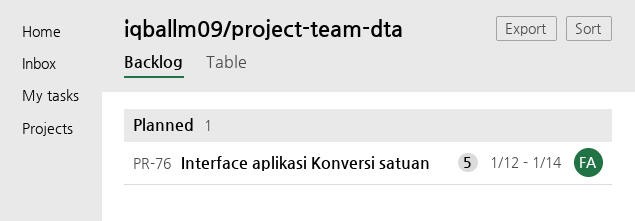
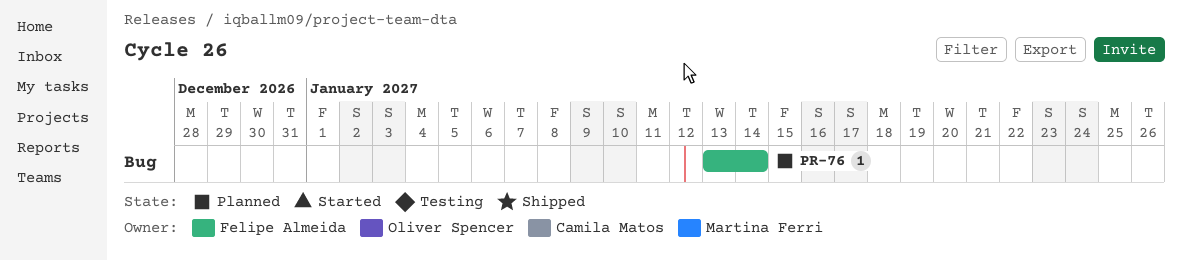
PR-76, estimate: 5 -> 1
PR-76, start: Jan 12 -> Jan 13

